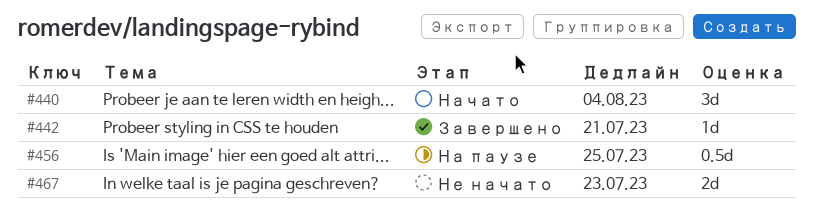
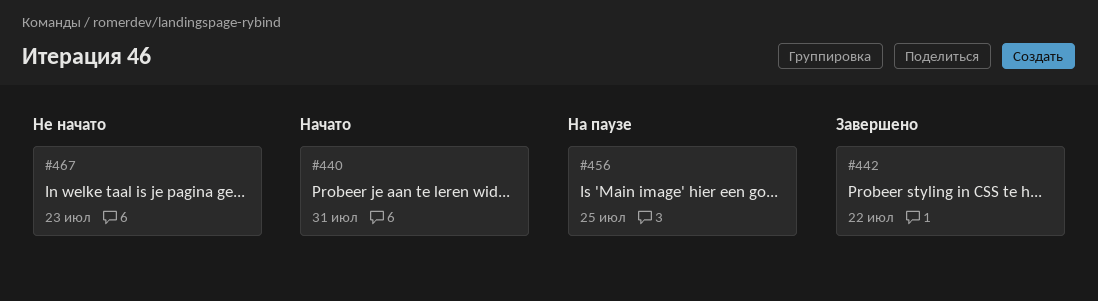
#440, due: Aug 4 -> Jul 31
#442, due: Jul 21 -> Jul 22

